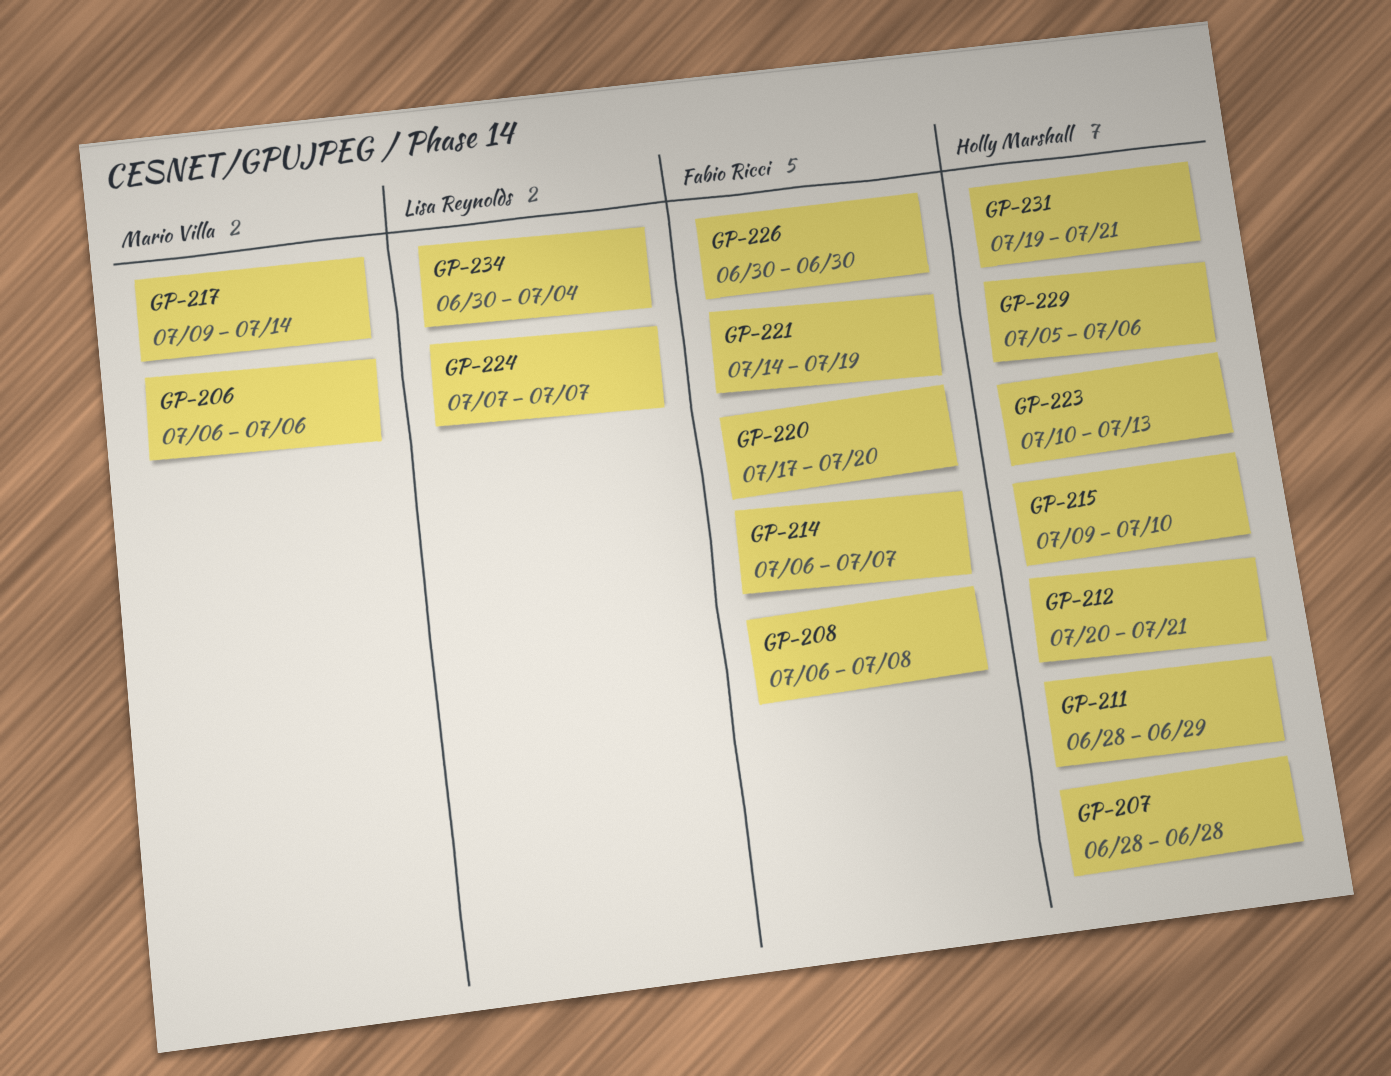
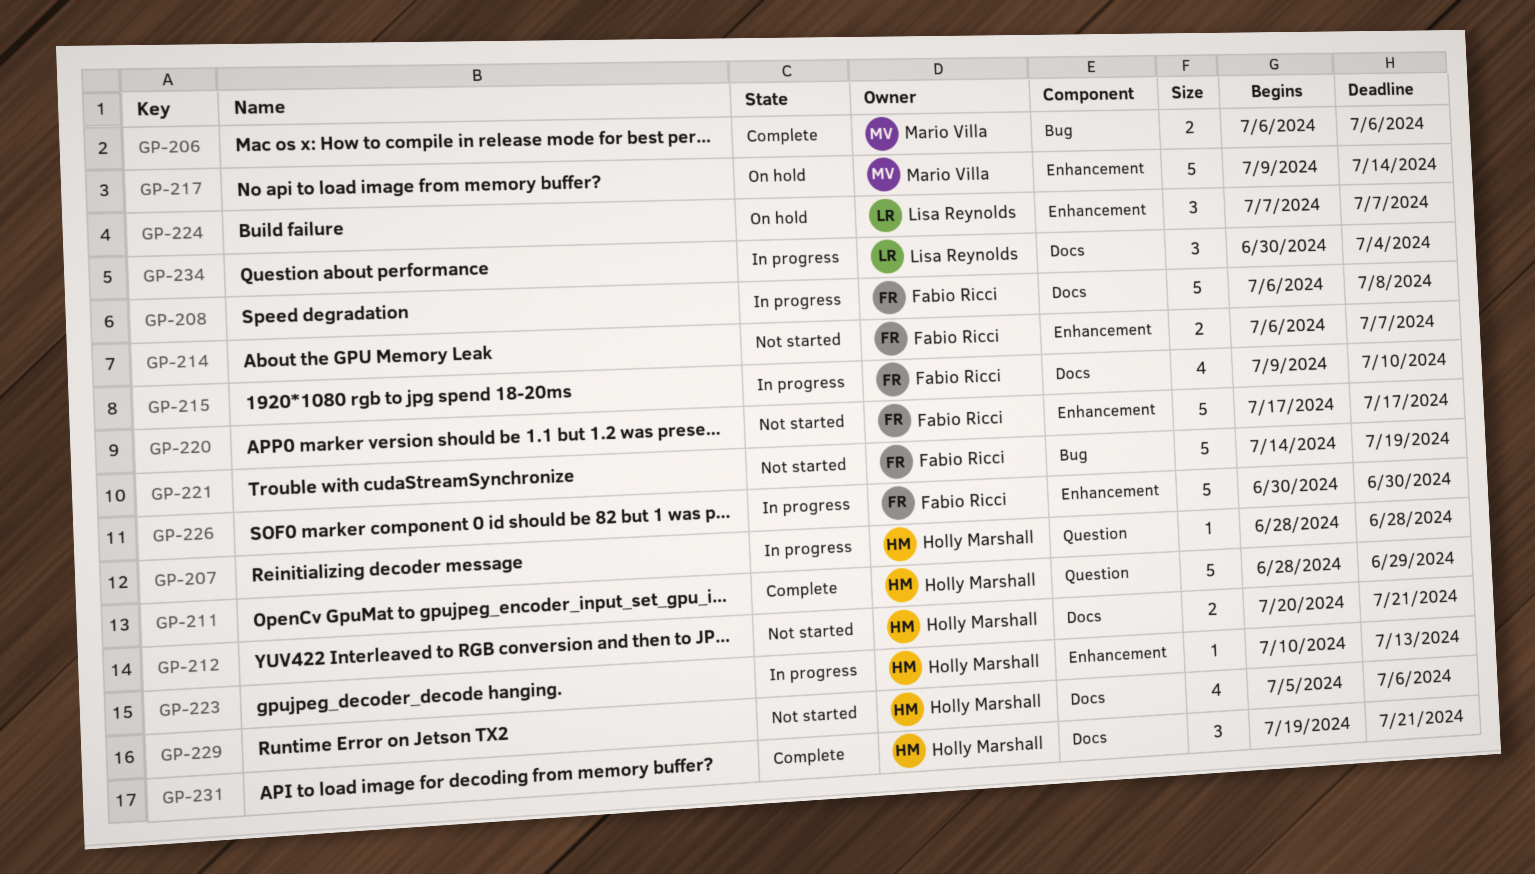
GP-215, owner: Holly Marshall -> Fabio Ricci
GP-220, due: Jul 20 -> Jul 17

